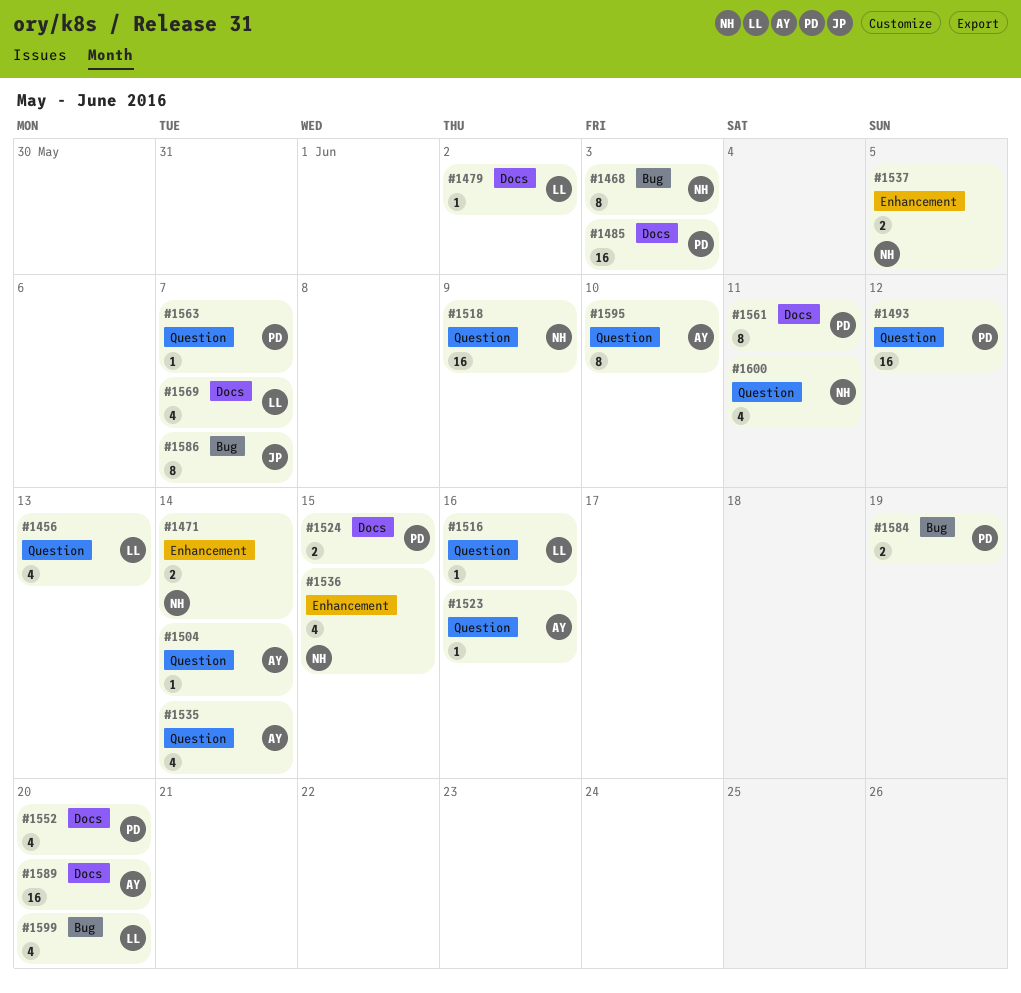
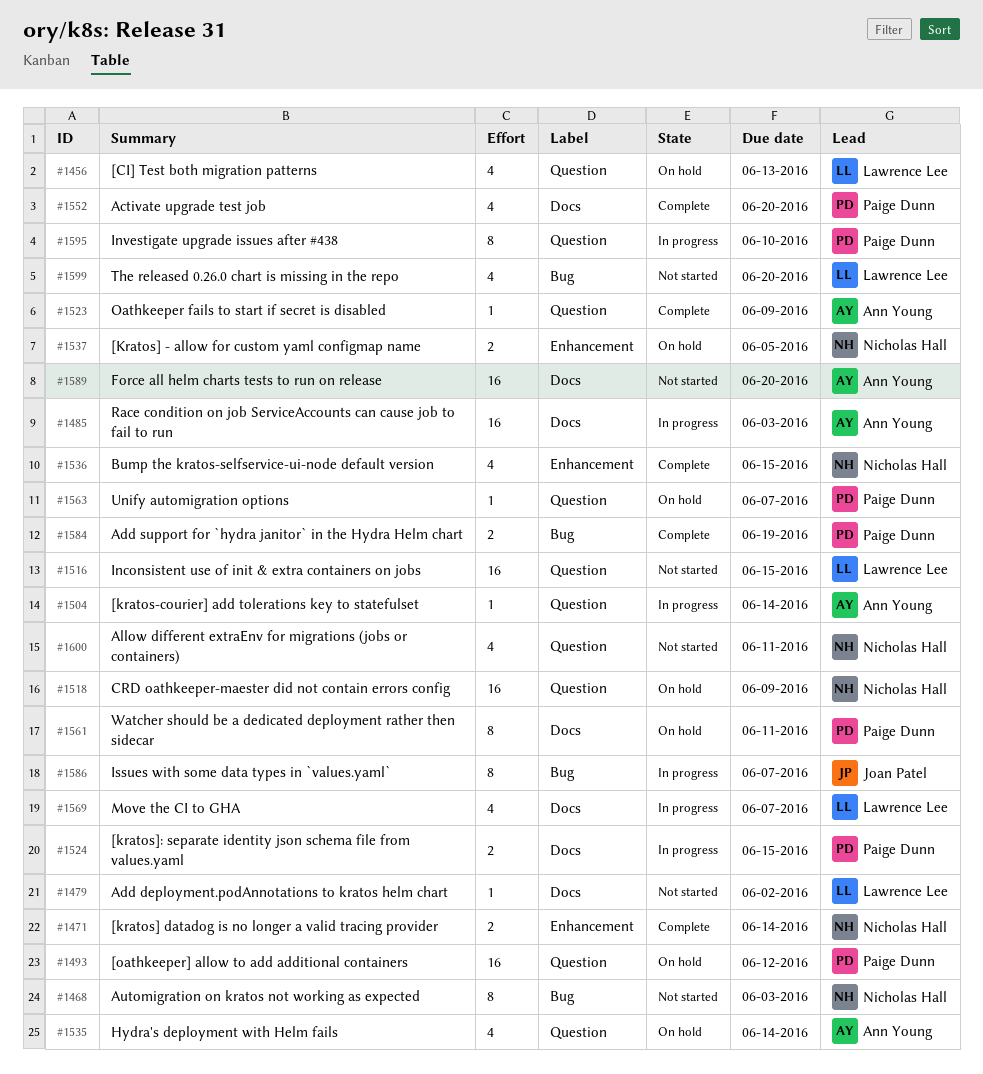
#1485, owner: Paige Dunn -> Ann Young
#1516, estimate: 1 -> 16
#1516, due: Jun 16 -> Jun 15
#1523, due: Jun 16 -> Jun 9
#1595, owner: Ann Young -> Paige Dunn

